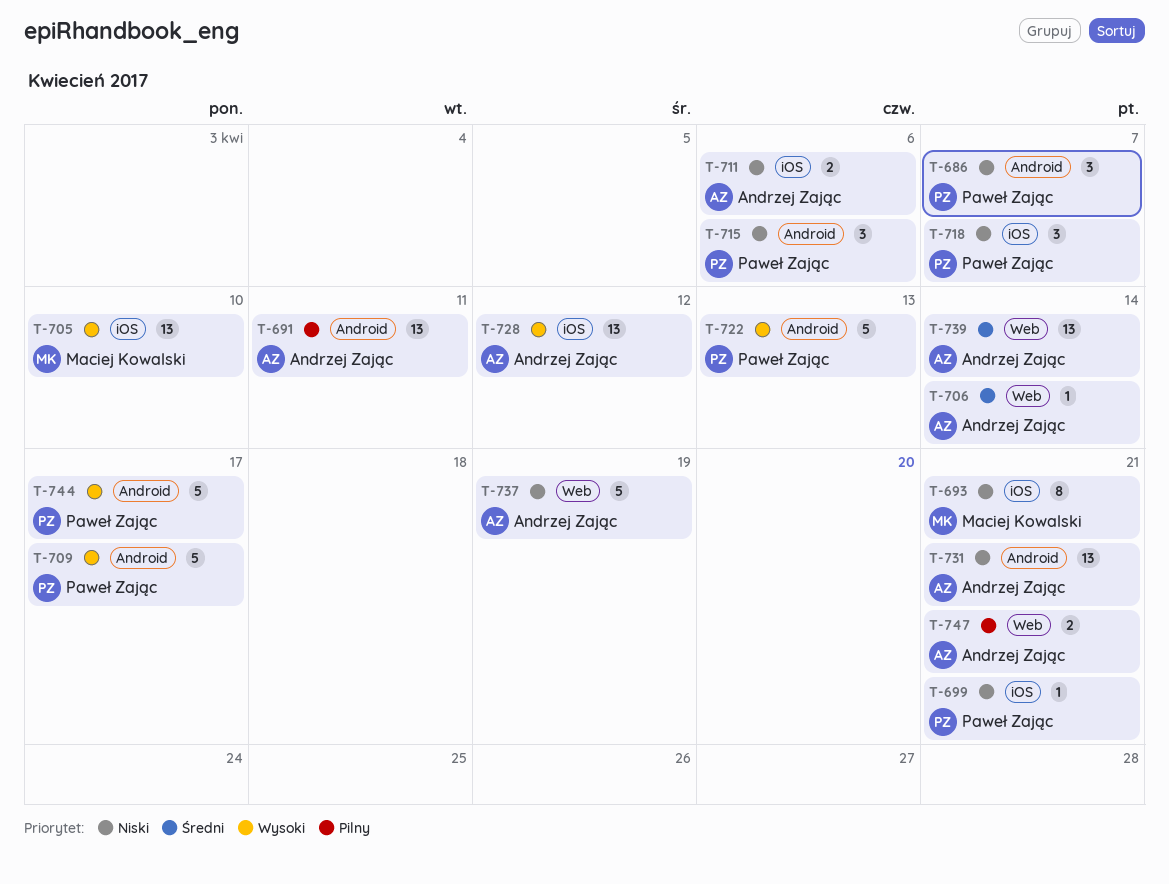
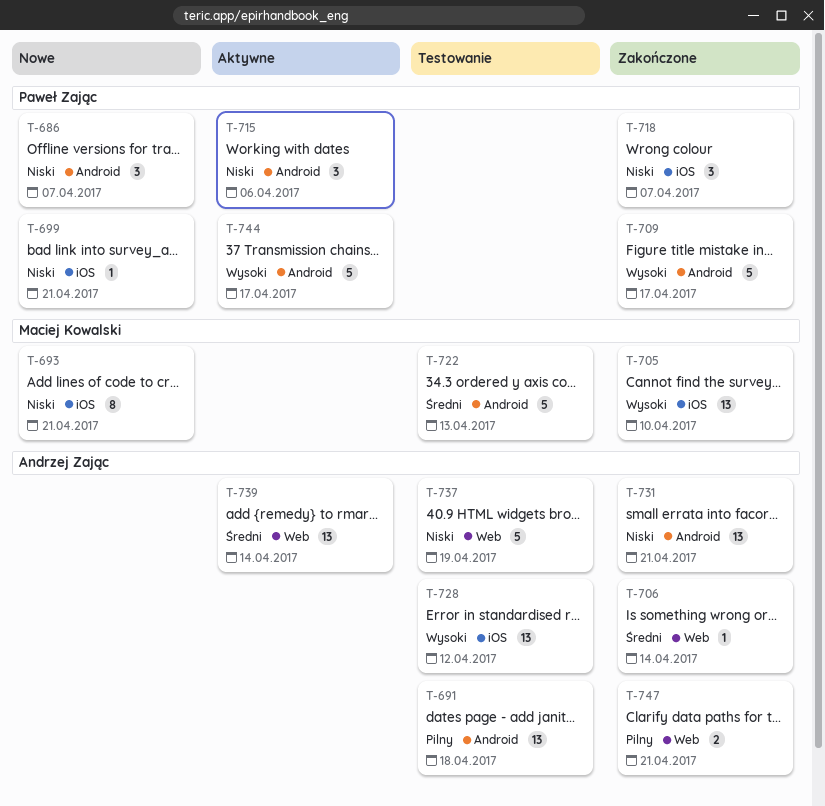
T-691, due: Apr 11 -> Apr 18
T-711: present -> none
T-722, owner: Paweł Zając -> Maciej Kowalski
T-722, priority: Wysoki -> Średni

